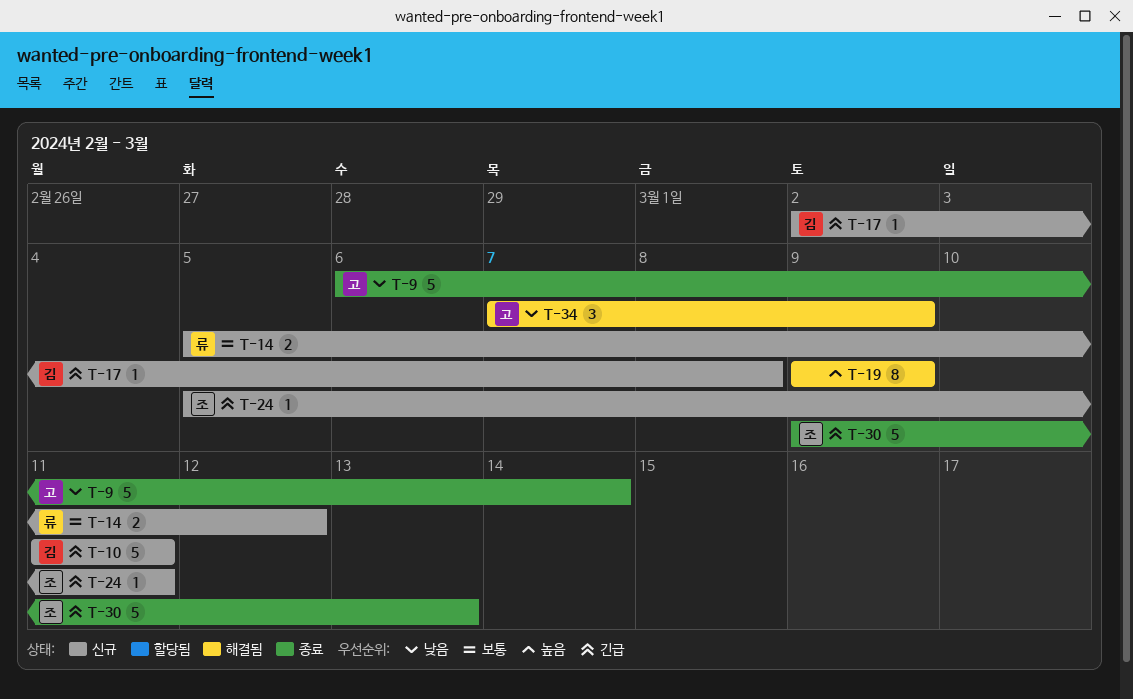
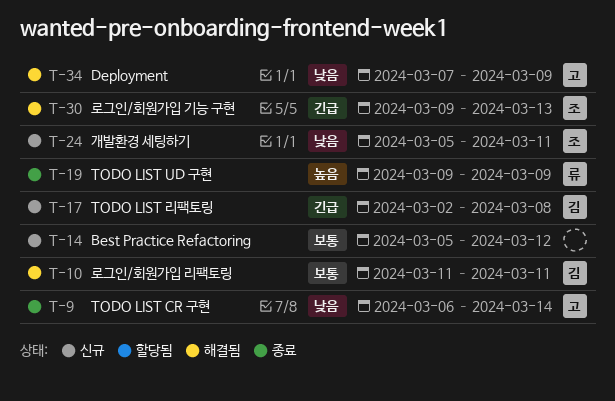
T-10, status: 신규 -> 해결됨
T-10, priority: 긴급 -> 보통
T-14, owner: 류 -> none
T-19, status: 해결됨 -> 종료
T-19, owner: none -> 류
T-24, priority: 긴급 -> 낮음
T-30, status: 종료 -> 해결됨

